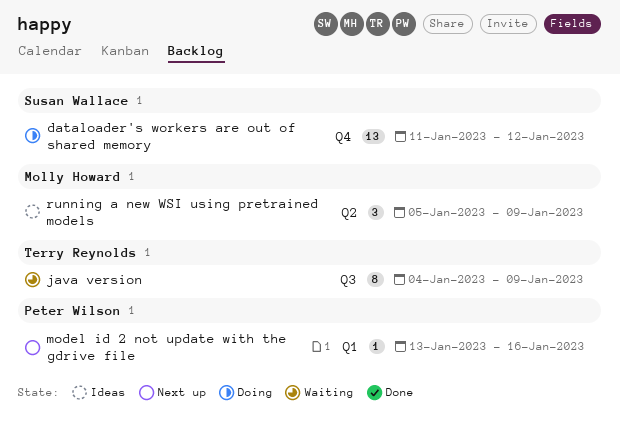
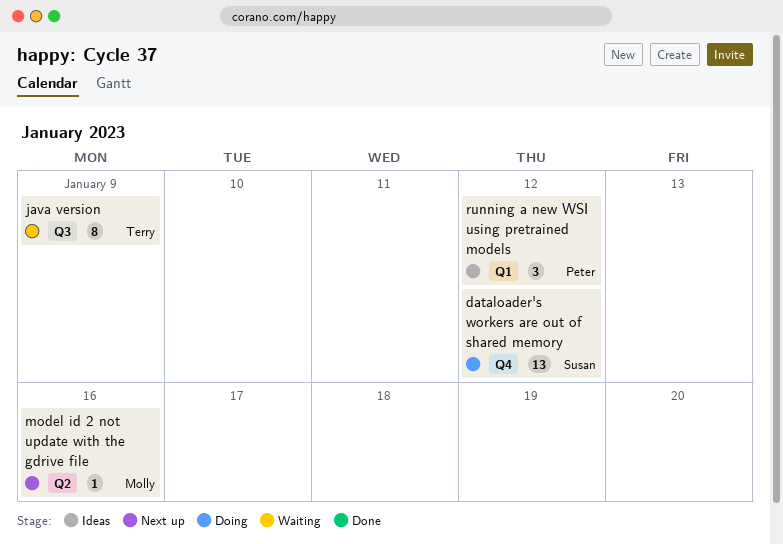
model id 2 not update with the gdrive file, owner: Peter Wilson -> Molly Howard
model id 2 not update with the gdrive file, label: Q1 -> Q2
running a new WSI using pretrained models, owner: Molly Howard -> Peter Wilson
running a new WSI using pretrained models, label: Q2 -> Q1
running a new WSI using pretrained models, due: Jan 9 -> Jan 12

